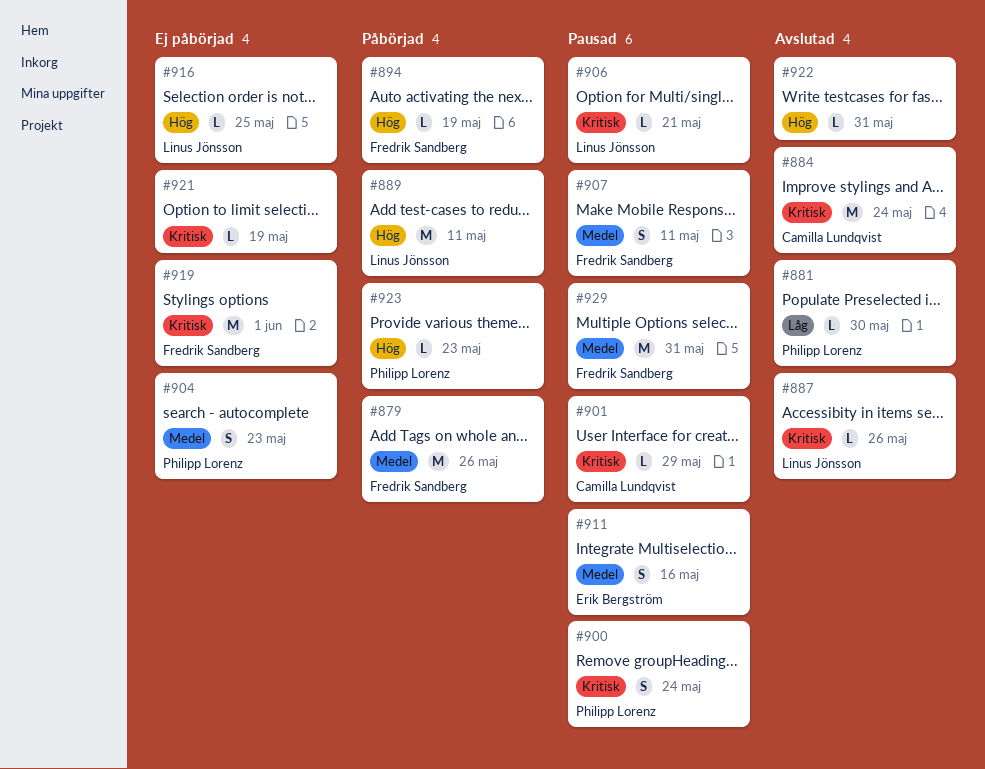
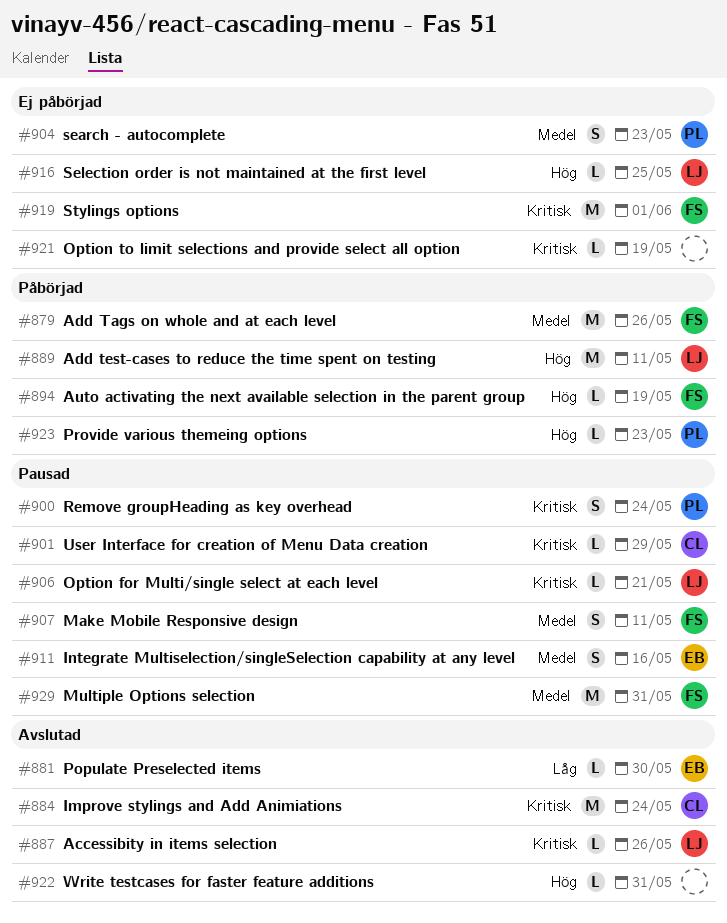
#881, owner: Philipp Lorenz -> Erik Bergström

